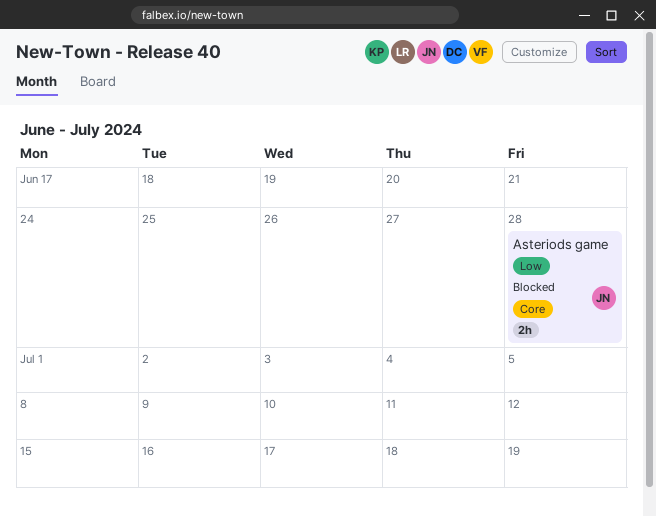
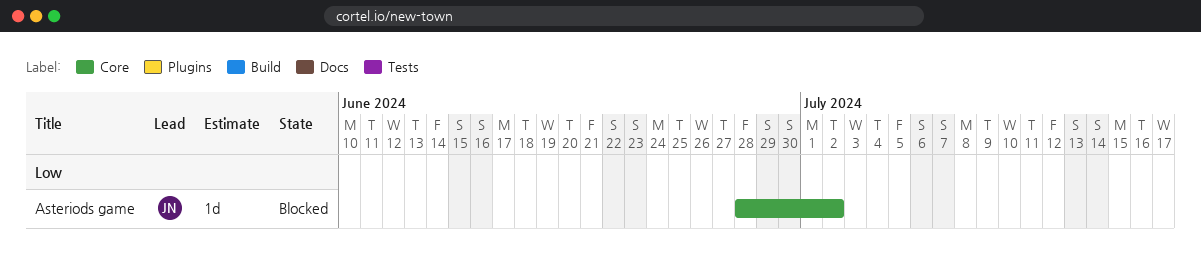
Asteriods game, estimate: 2h -> 1d
Asteriods game, due: Jun 28 -> Jul 2

